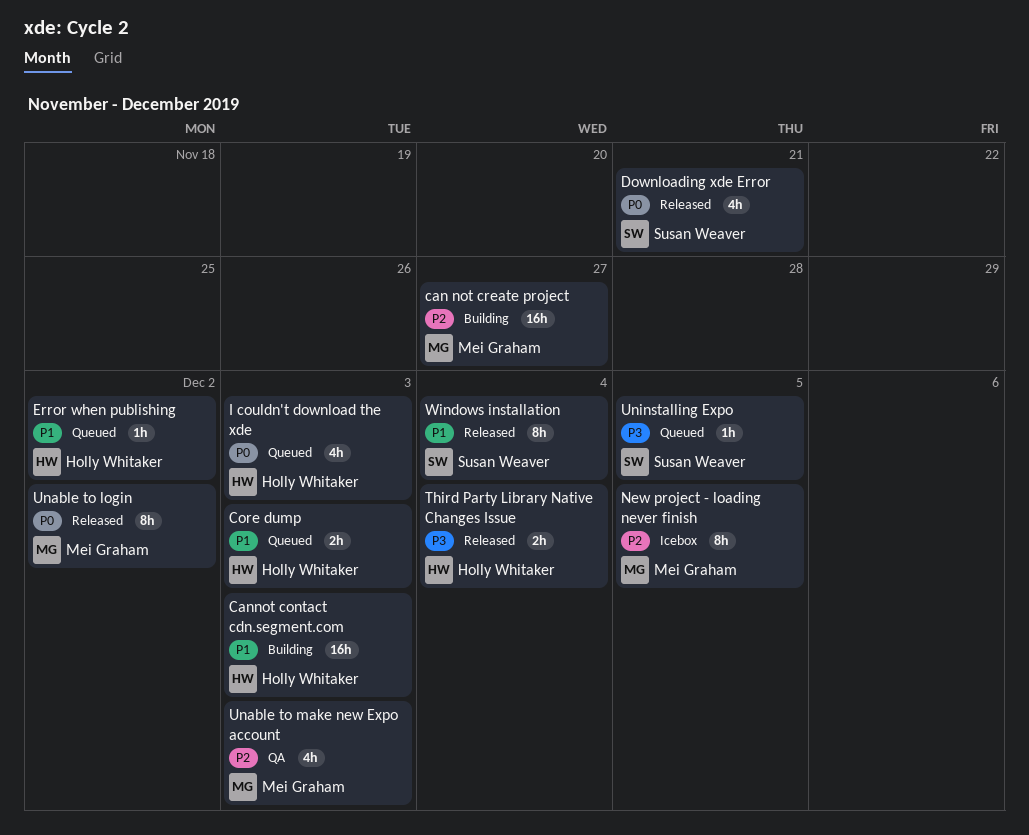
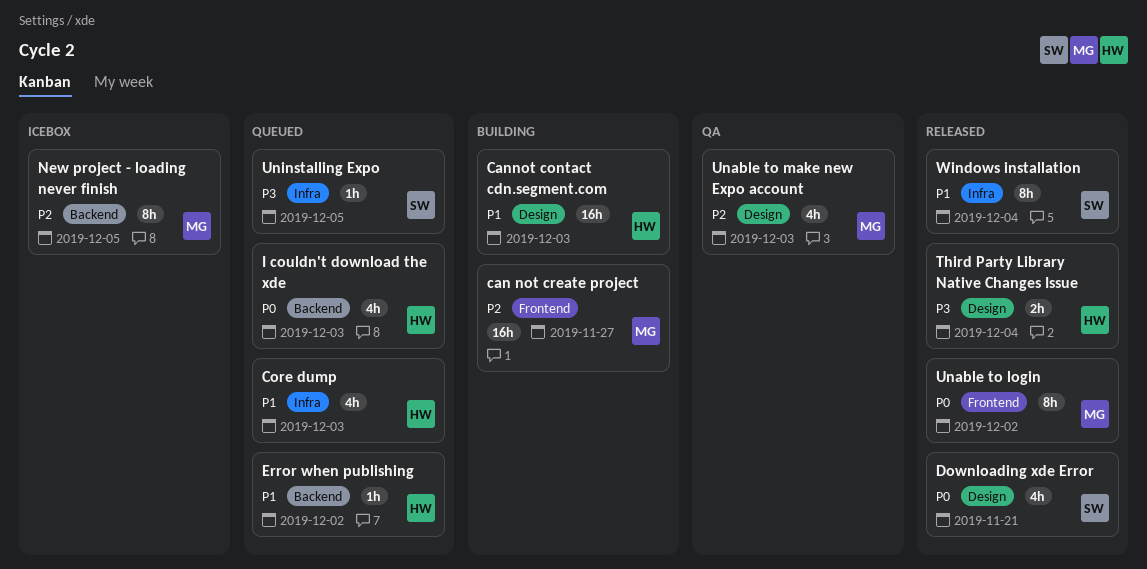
Core dump, estimate: 2h -> 4h

